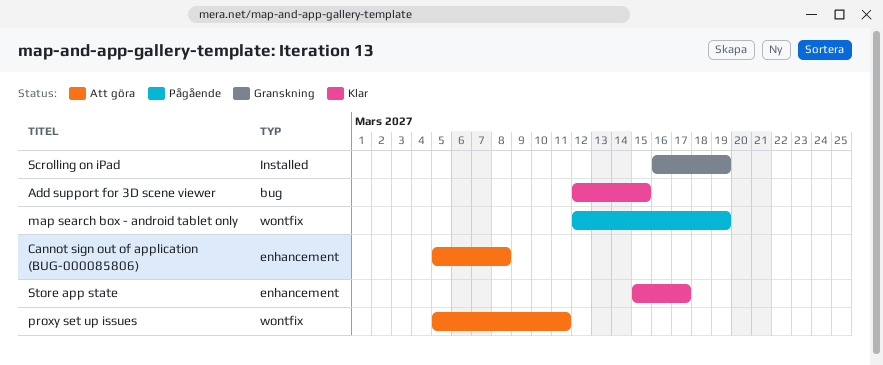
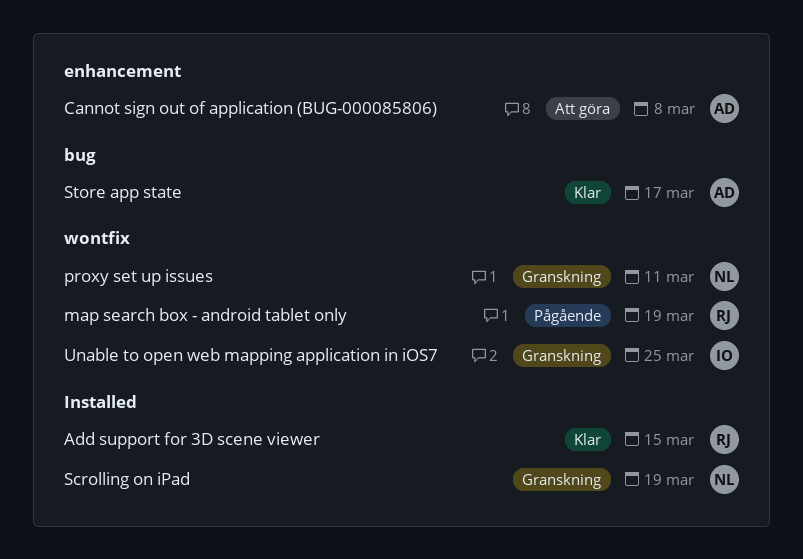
Add support for 3D scene viewer, label: bug -> Installed
proxy set up issues, status: Att göra -> Granskning
Store app state, label: enhancement -> bug
Unable to open web mapping application in iOS7: none -> present

